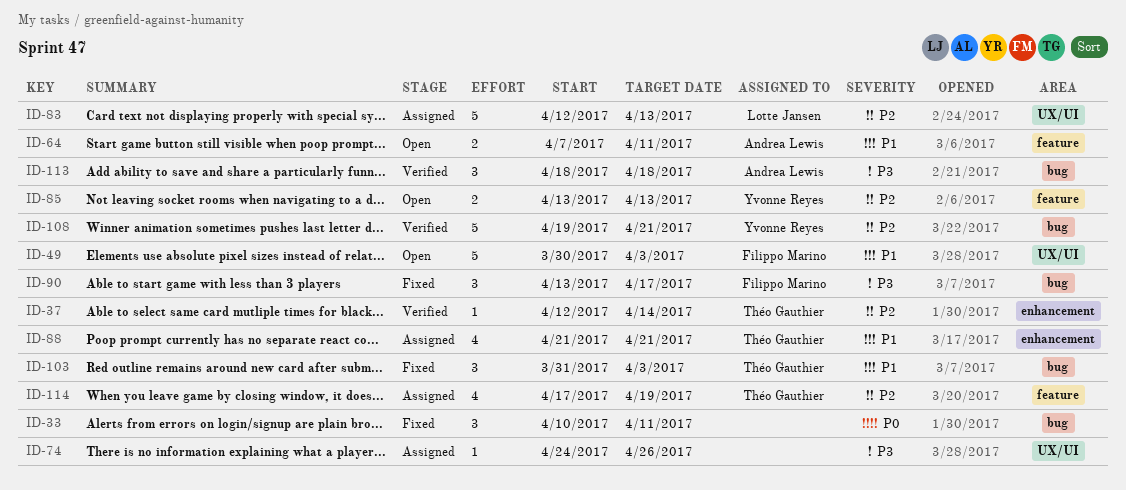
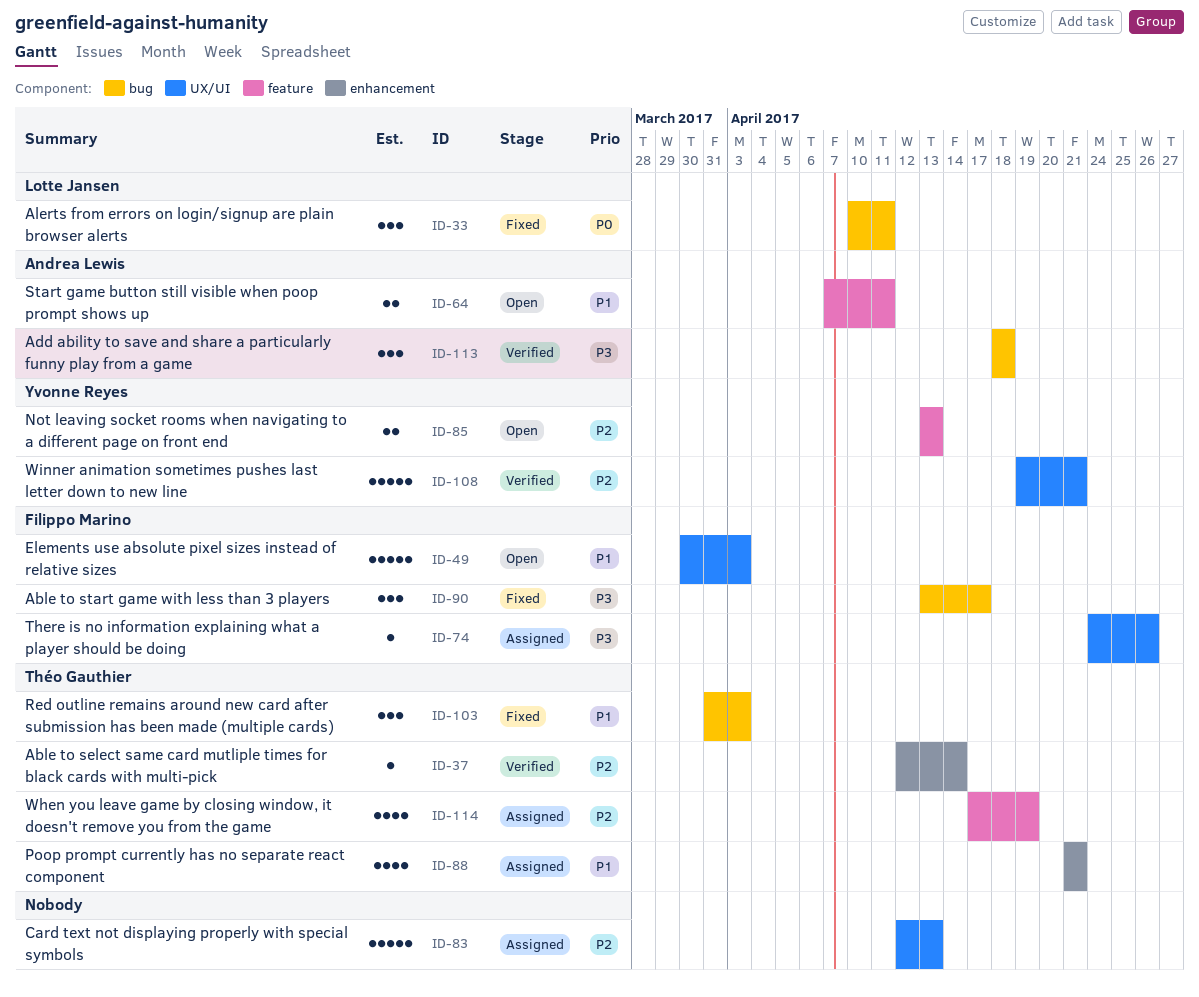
ID-33, owner: none -> Lotte Jansen
ID-74, owner: none -> Filippo Marino
ID-83, owner: Lotte Jansen -> none
ID-108, label: bug -> UX/UI

